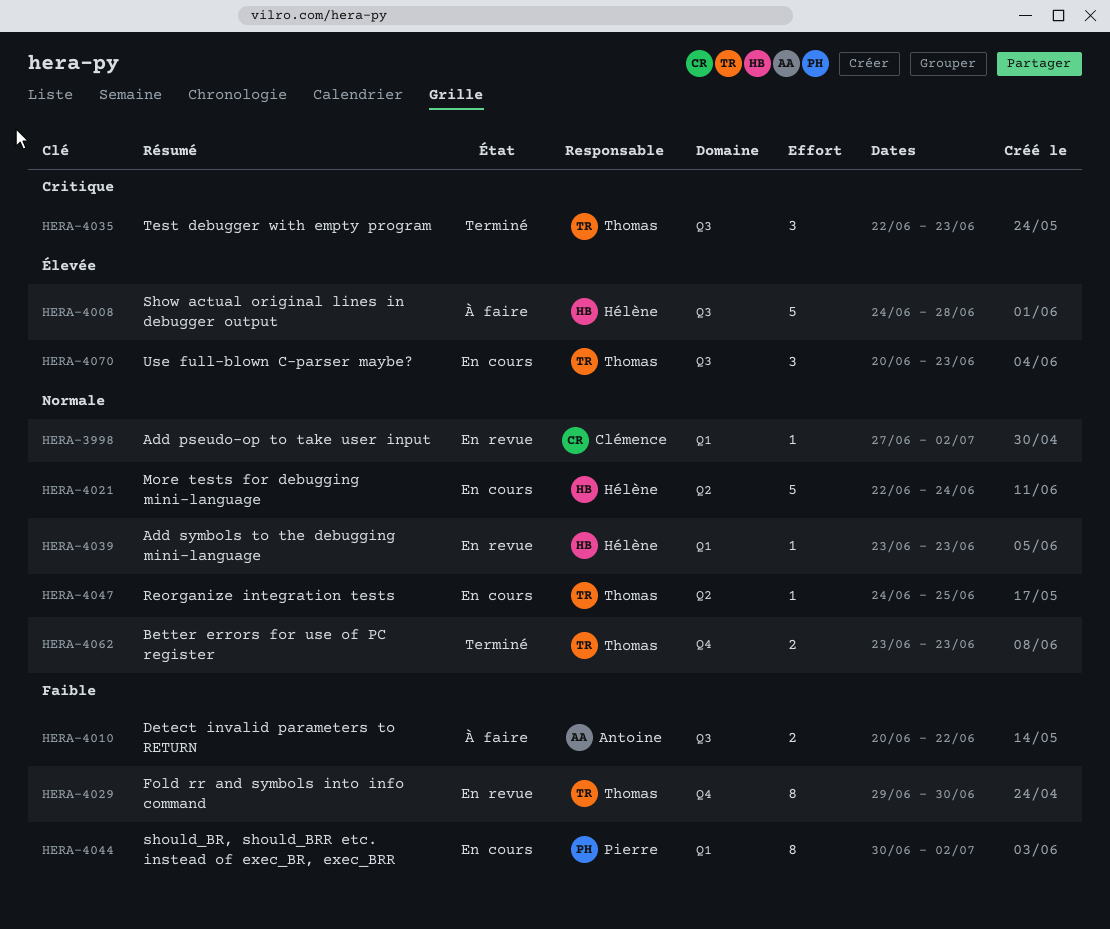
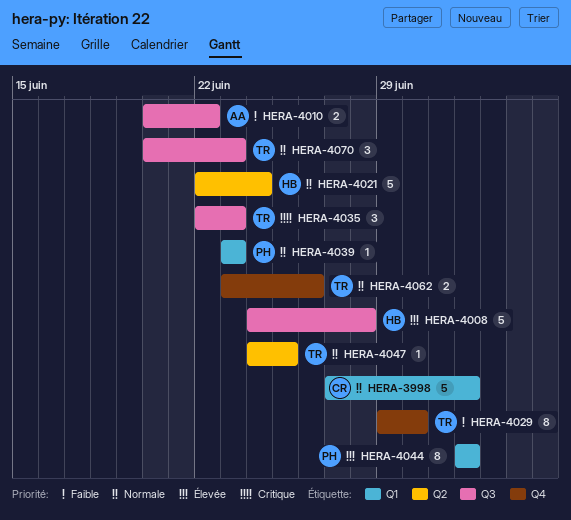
HERA-3998, estimate: 1 -> 5
HERA-4039, owner: Hélène -> Pierre
HERA-4044, priority: Faible -> Élevée
HERA-4044, start: Jun 30 -> Jul 2
HERA-4062, due: Jun 23 -> Jun 26
HERA-4070, priority: Élevée -> Normale

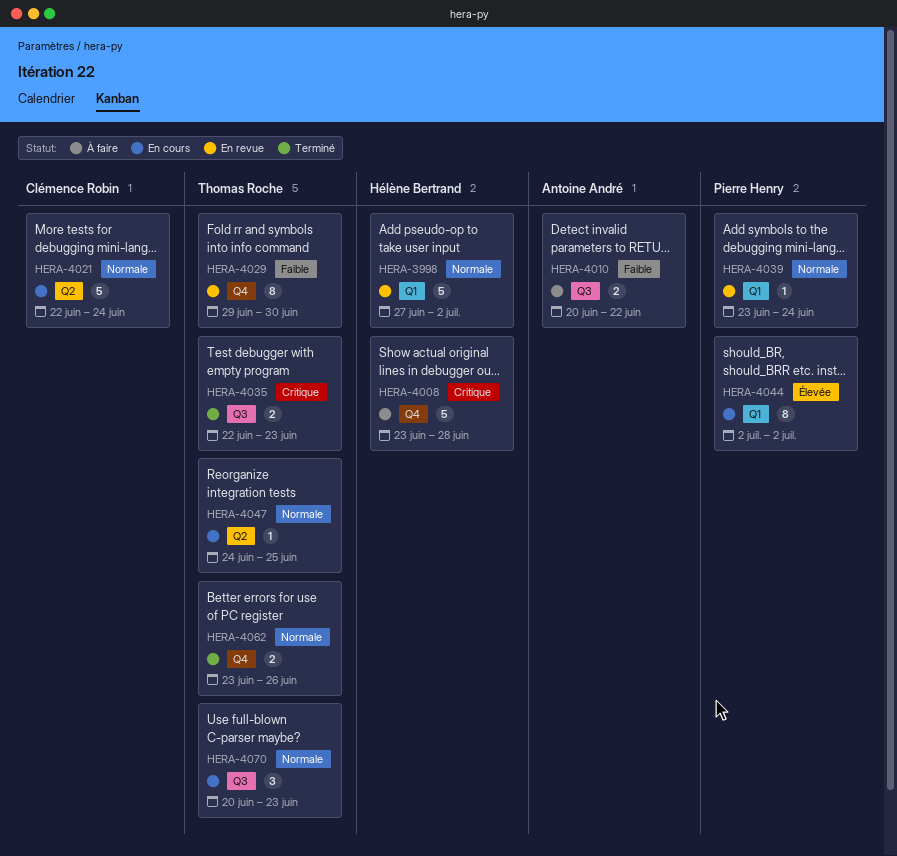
HERA-3998, owner: Clémence Robin -> Hélène Bertrand
HERA-4008, priority: Élevée -> Critique
HERA-4008, label: Q3 -> Q4
HERA-4008, start: Jun 24 -> Jun 23
HERA-4021, owner: Hélène Bertrand -> Clémence Robin
HERA-4035, estimate: 3 -> 2
HERA-4039, due: Jun 23 -> Jun 24

